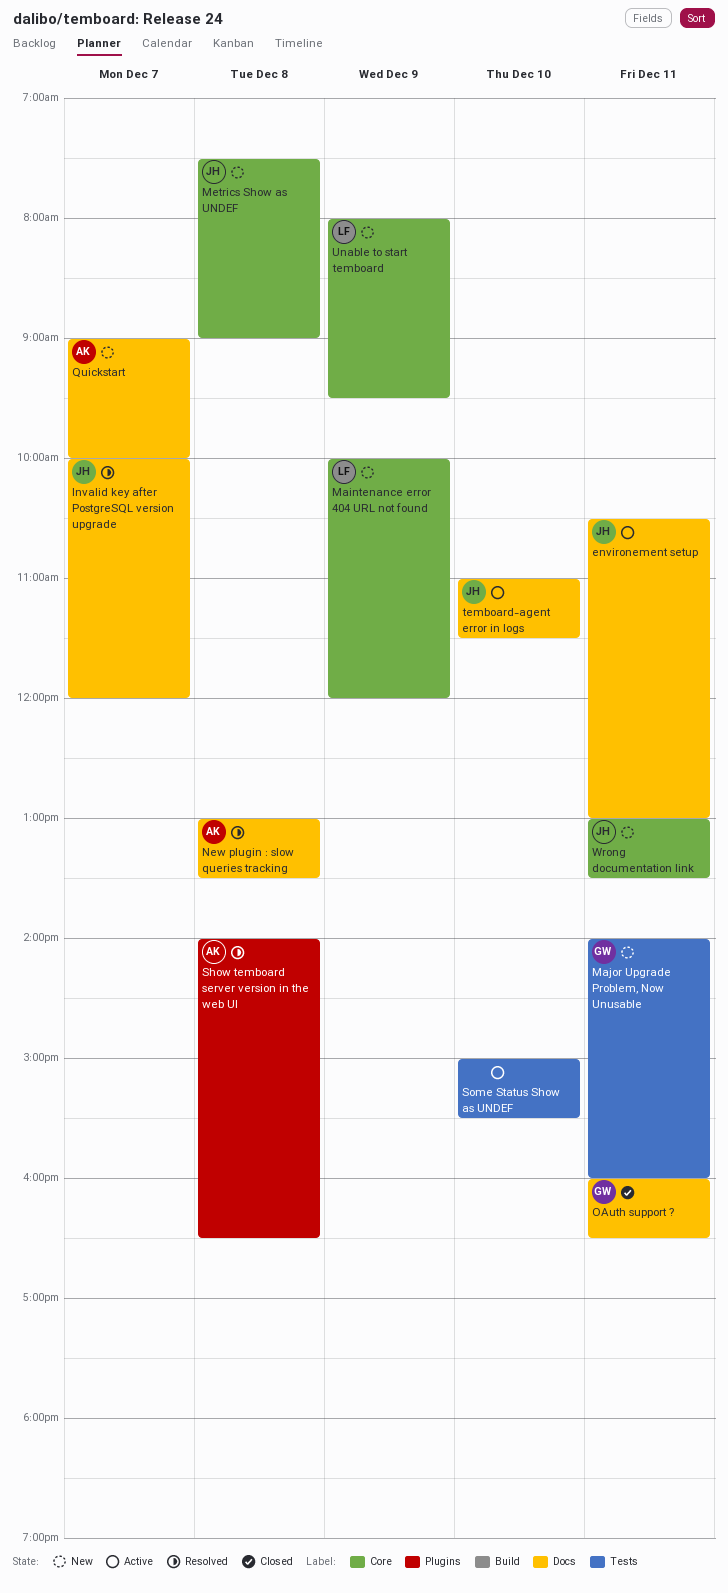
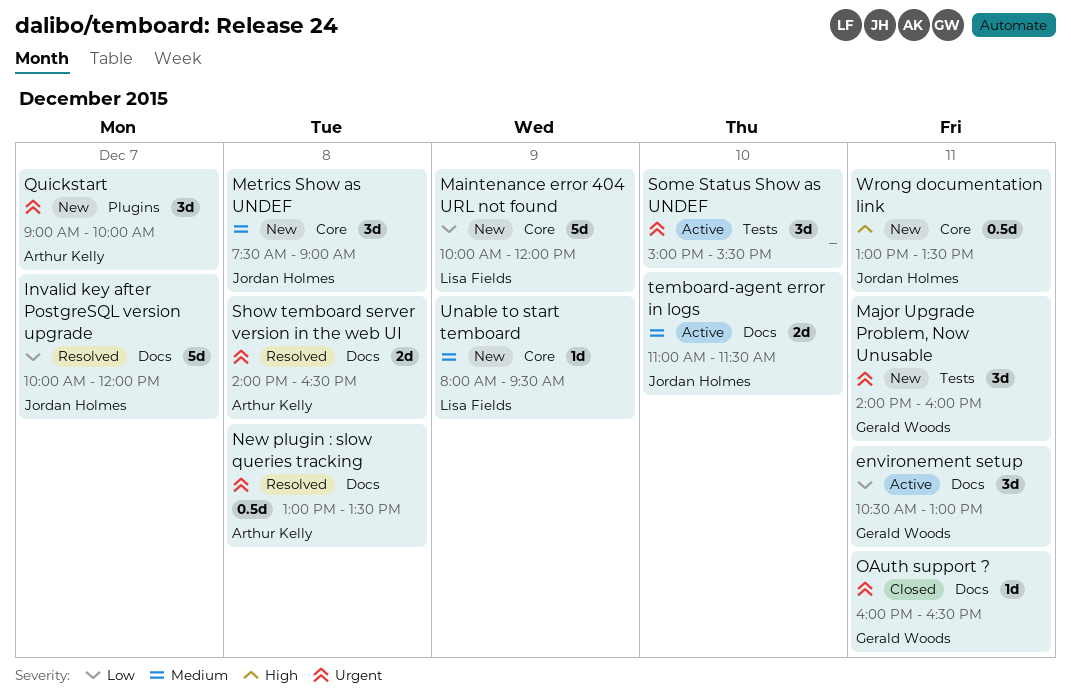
environement setup, owner: Jordan Holmes -> Gerald Woods
Quickstart, label: Docs -> Plugins
Show temboard server version in the web UI, label: Plugins -> Docs

